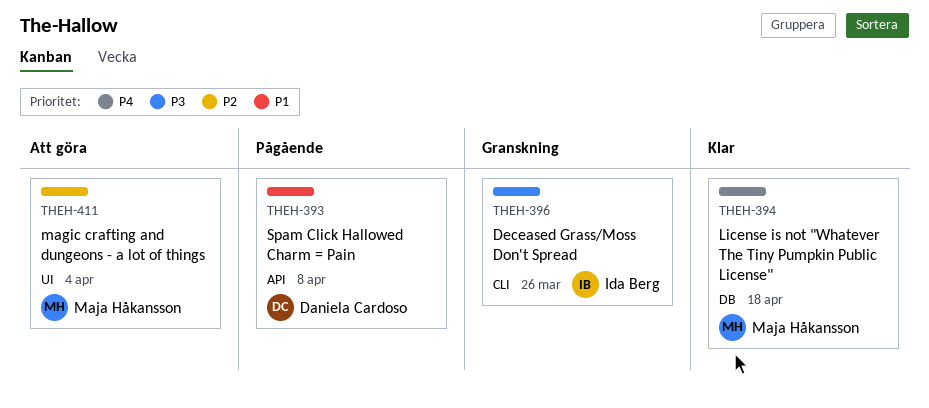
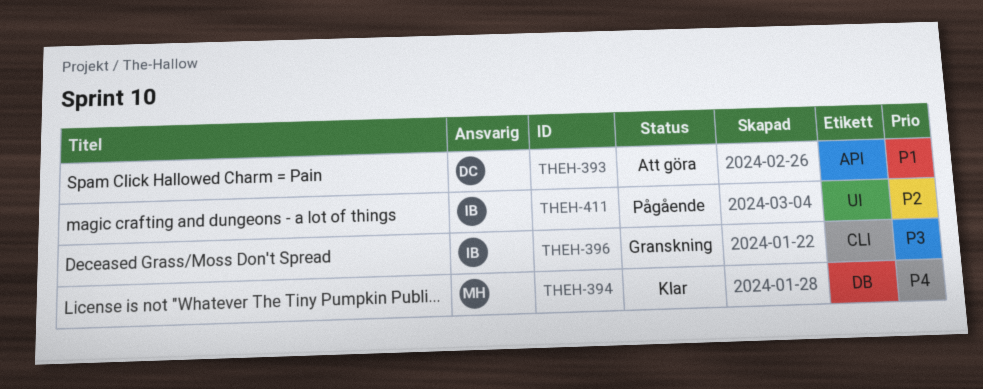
THEH-393, status: Pågående -> Att göra
THEH-411, status: Att göra -> Pågående
THEH-411, owner: Maja Håkansson -> Ida Berg

